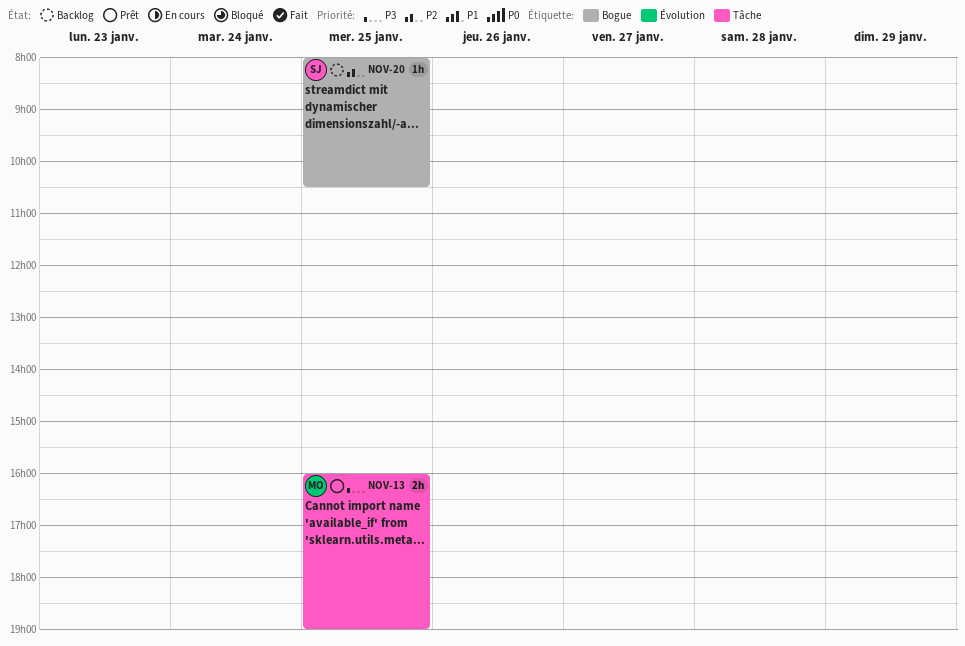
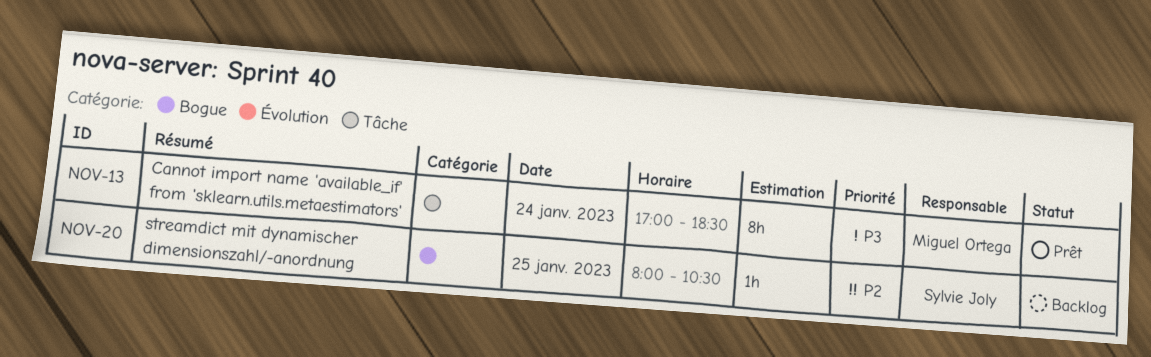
NOV-13, estimate: 2h -> 8h
NOV-13, day: Jan 25 -> Jan 24
NOV-13, begins: 16:00 -> 17:00
NOV-13, ends: 19:00 -> 18:30

